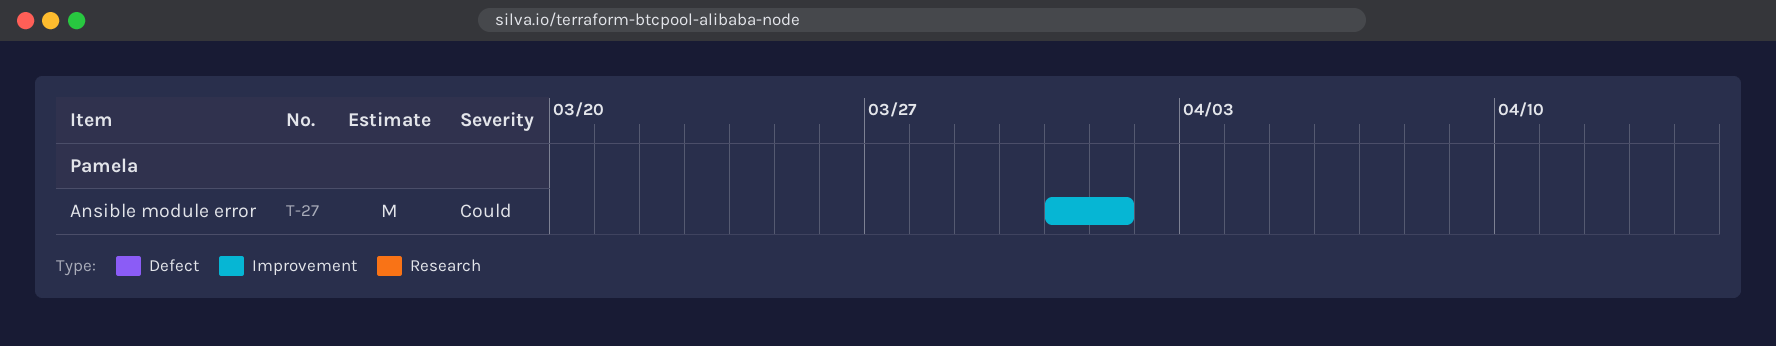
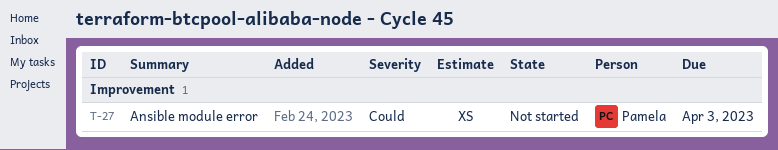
T-27, estimate: M -> XS
T-27, due: Apr 1 -> Apr 3

